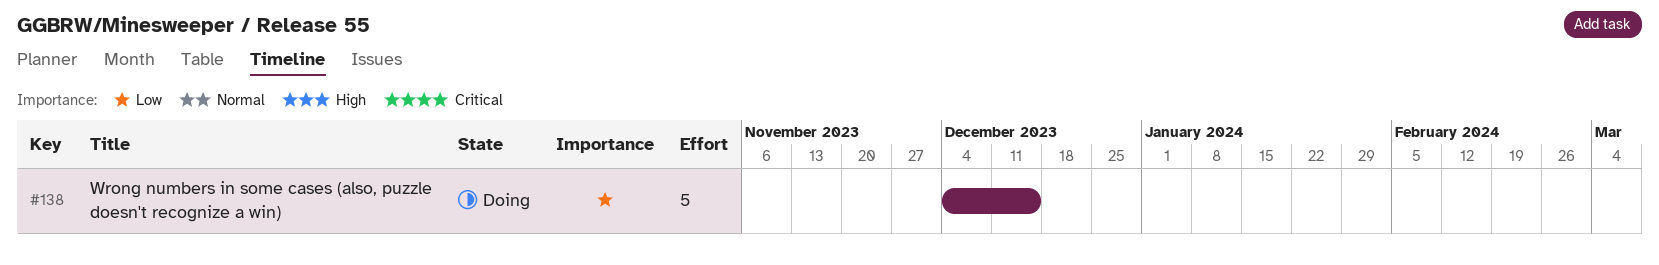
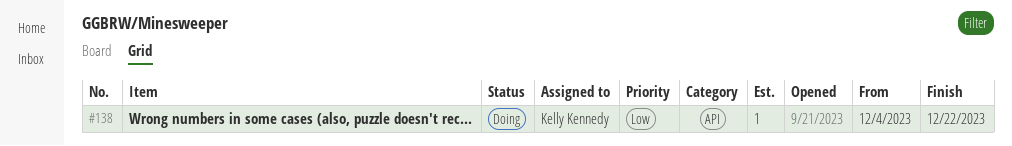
#138, estimate: 5 -> 1
#138, due: Dec 15 -> Dec 22

